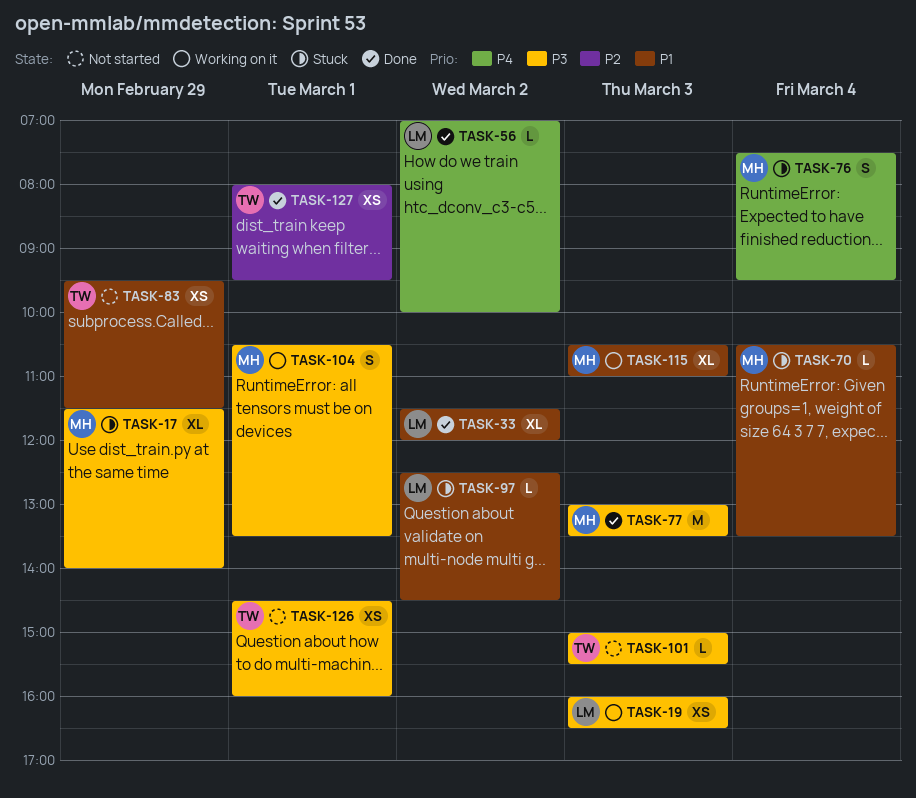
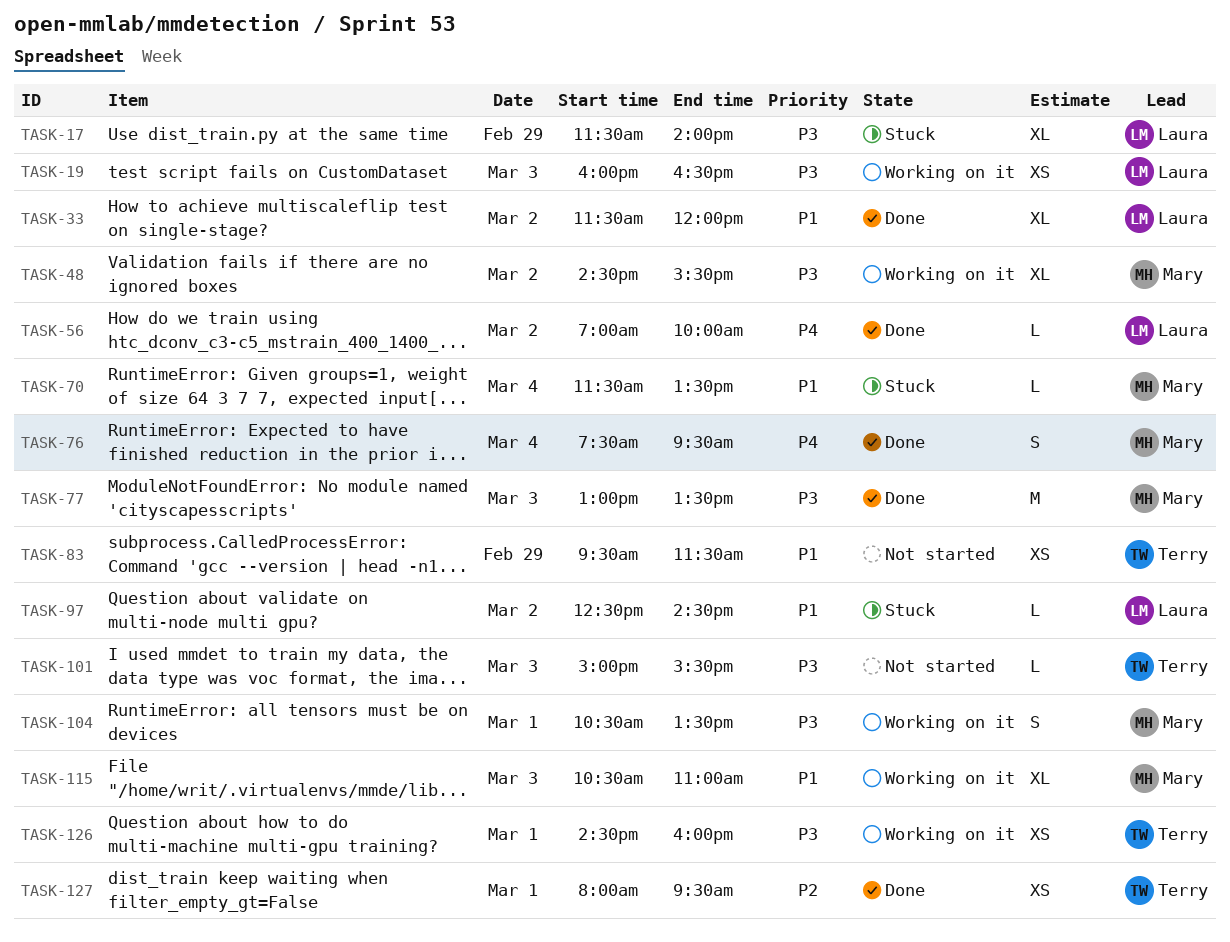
TASK-17, owner: Mary -> Laura
TASK-48: none -> present
TASK-70, begins: 10:30 -> 11:30
TASK-76, status: Stuck -> Done
TASK-126, status: Not started -> Working on it

